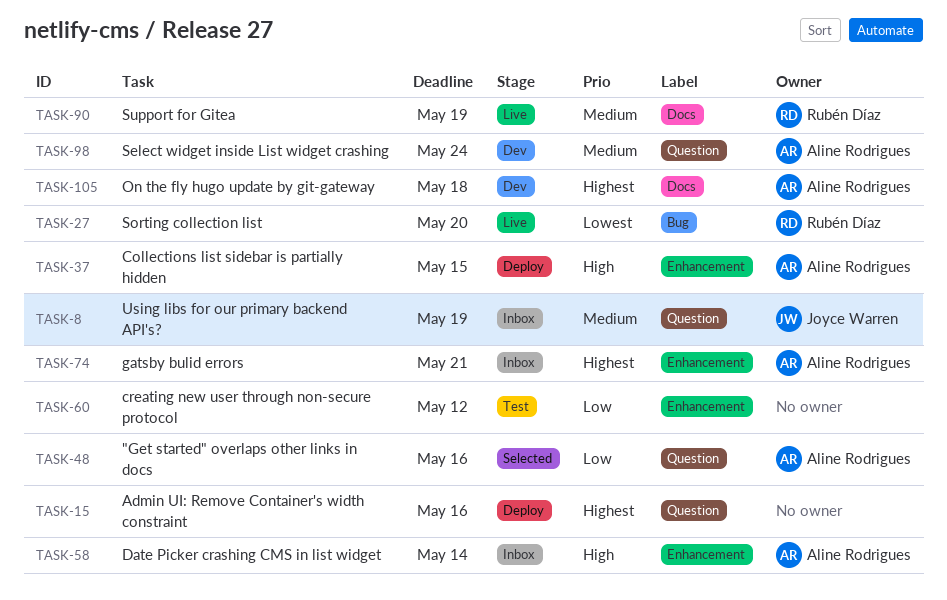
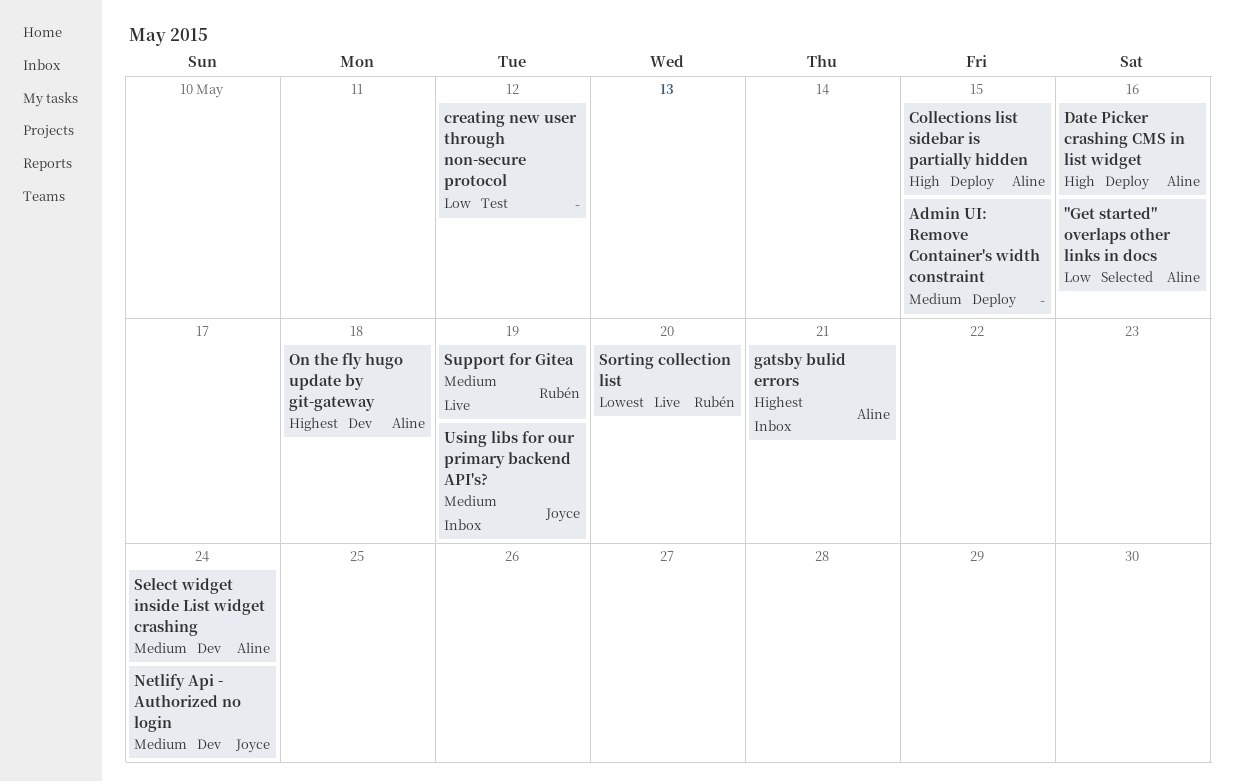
Admin UI: Remove Container's width constraint, priority: Highest -> Medium
Admin UI: Remove Container's width constraint, due: May 16 -> May 15
Date Picker crashing CMS in list widget, status: Inbox -> Deploy
Date Picker crashing CMS in list widget, due: May 14 -> May 16
Netlify Api - Authorized no login: none -> present

